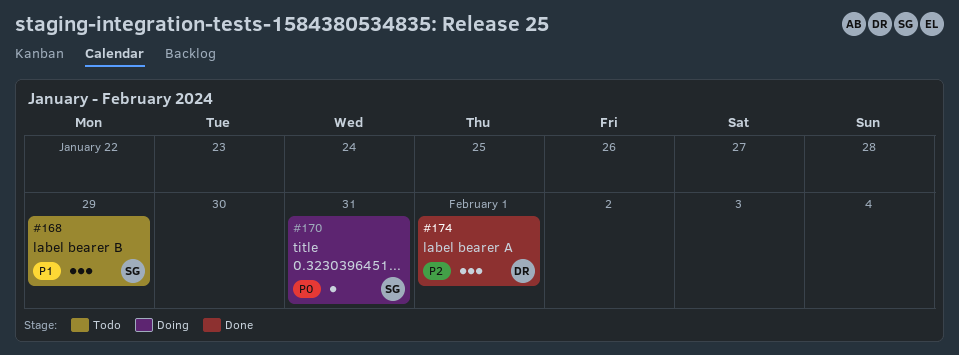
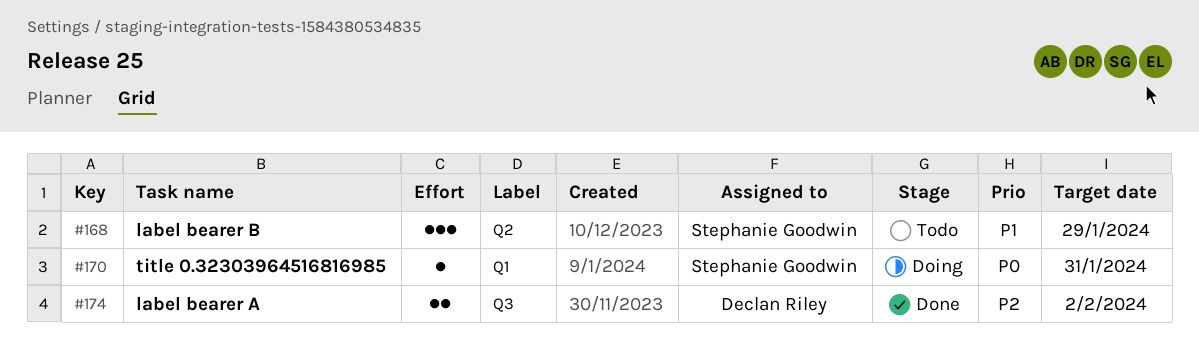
#174, estimate: 3 -> 2
#174, due: Feb 1 -> Feb 2

